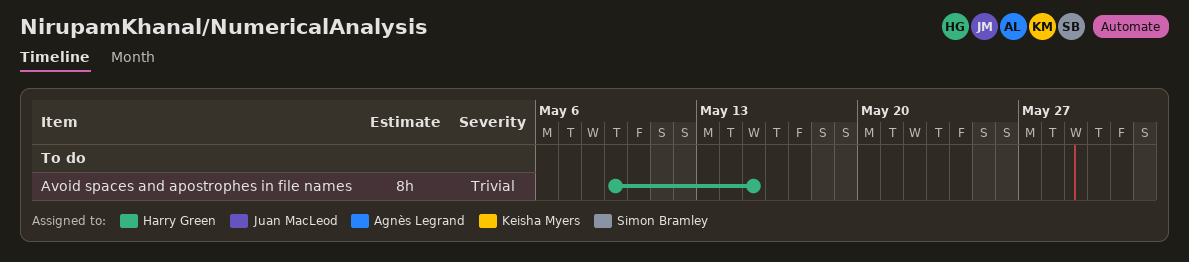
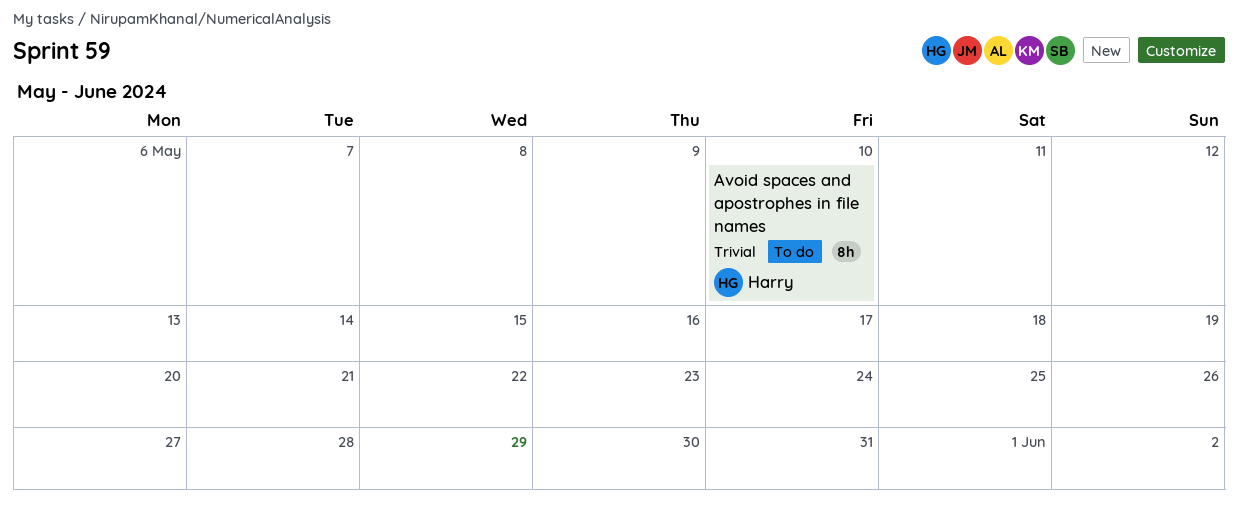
Avoid spaces and apostrophes in file names, due: May 15 -> May 10

